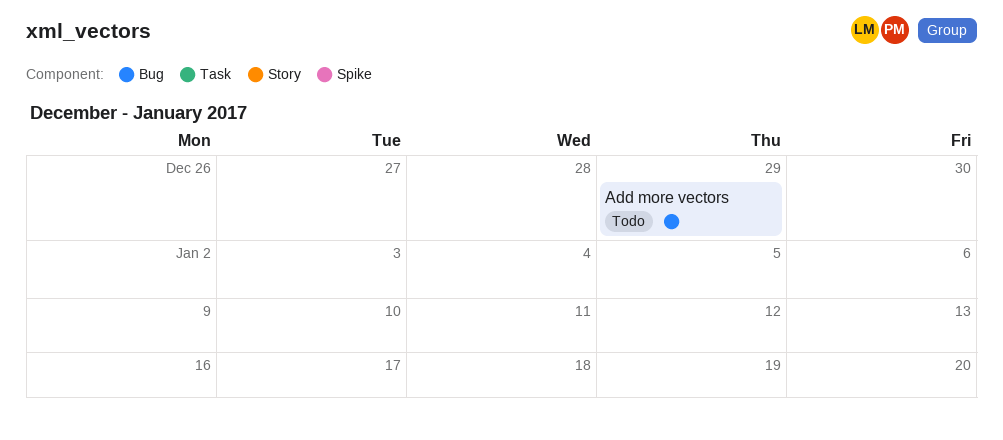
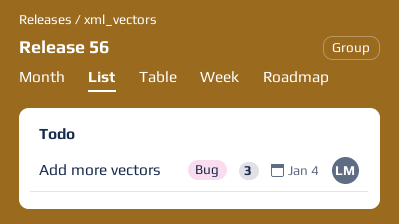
Add more vectors, due: Dec 29 -> Jan 4

